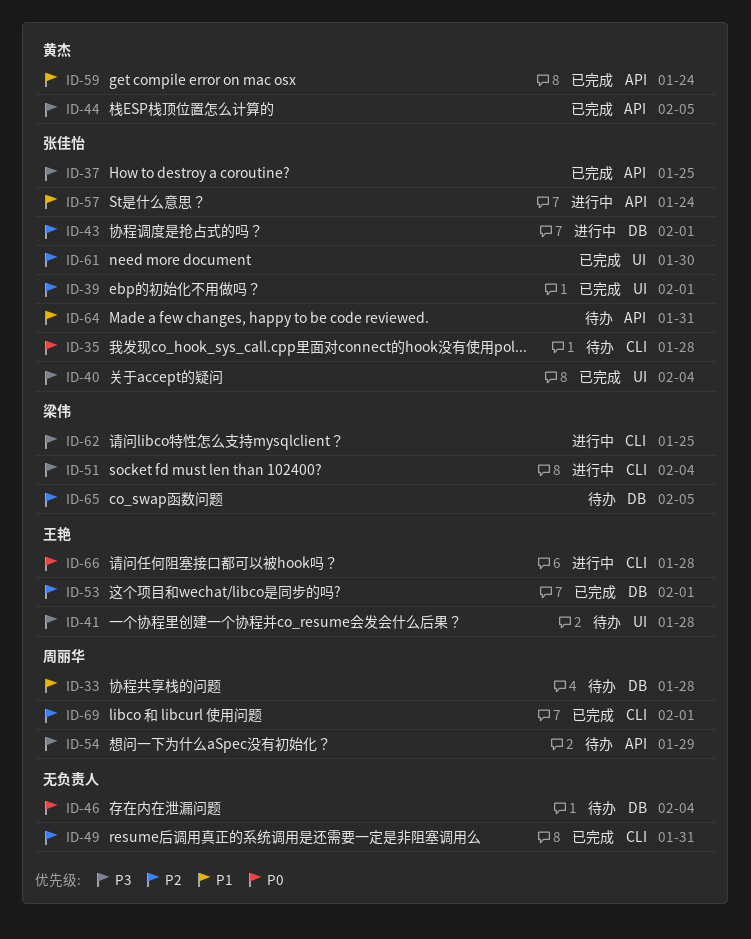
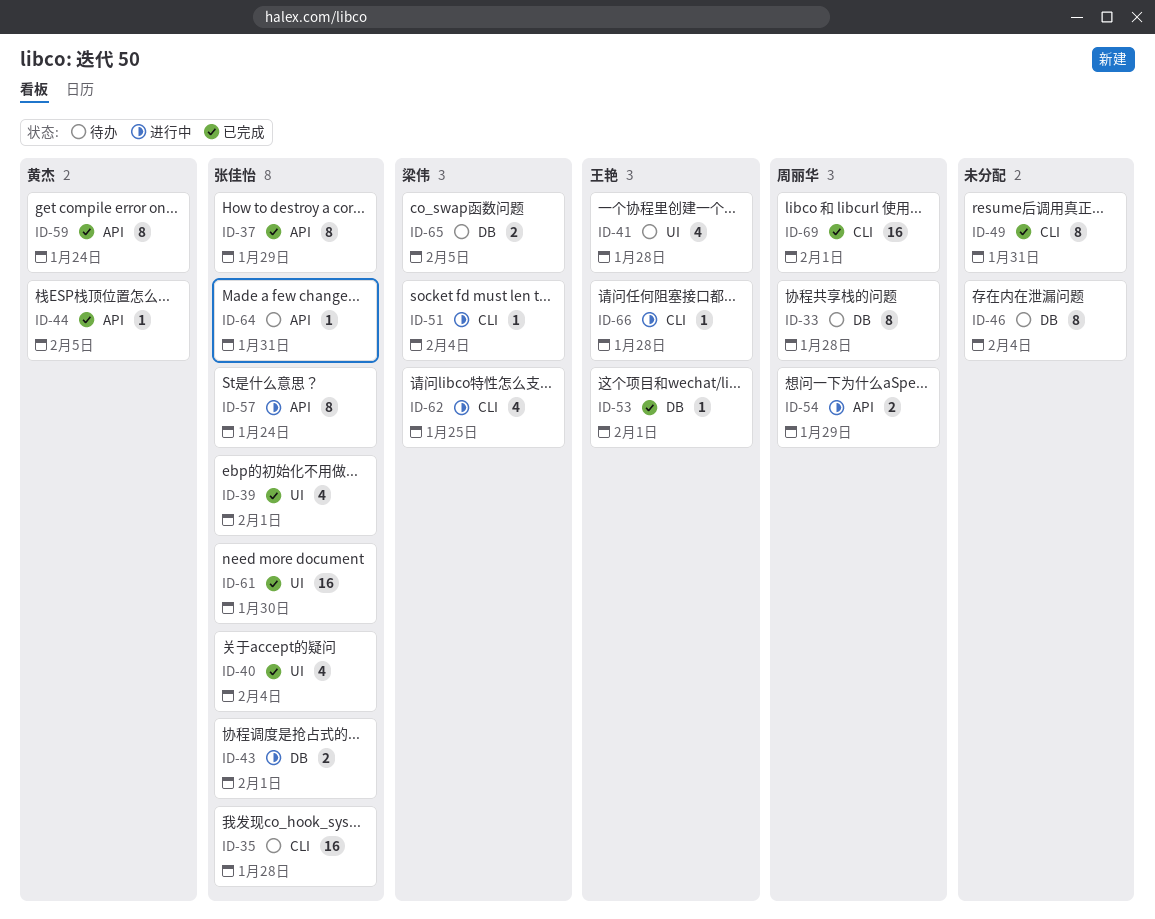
ID-37, due: Jan 25 -> Jan 29
ID-54, status: 待办 -> 进行中

